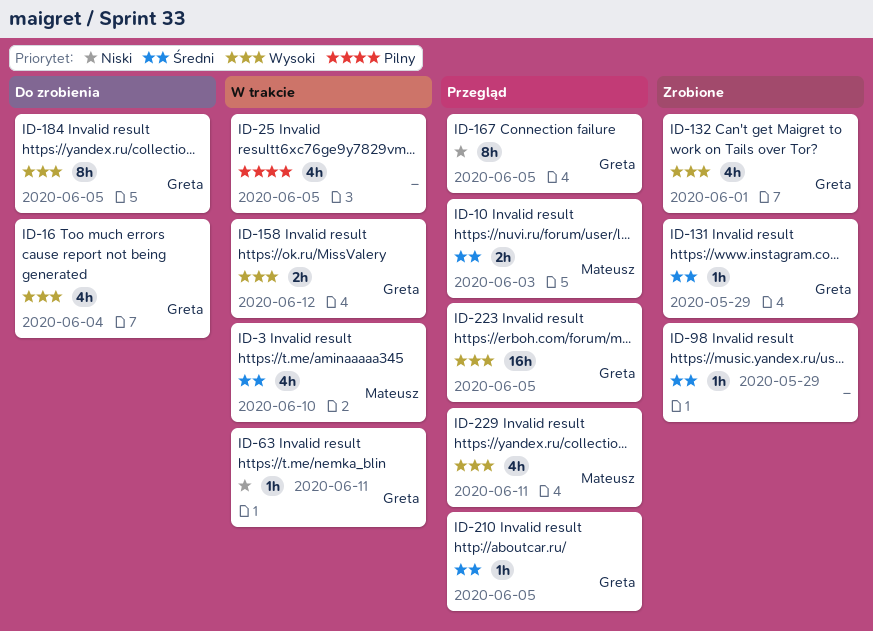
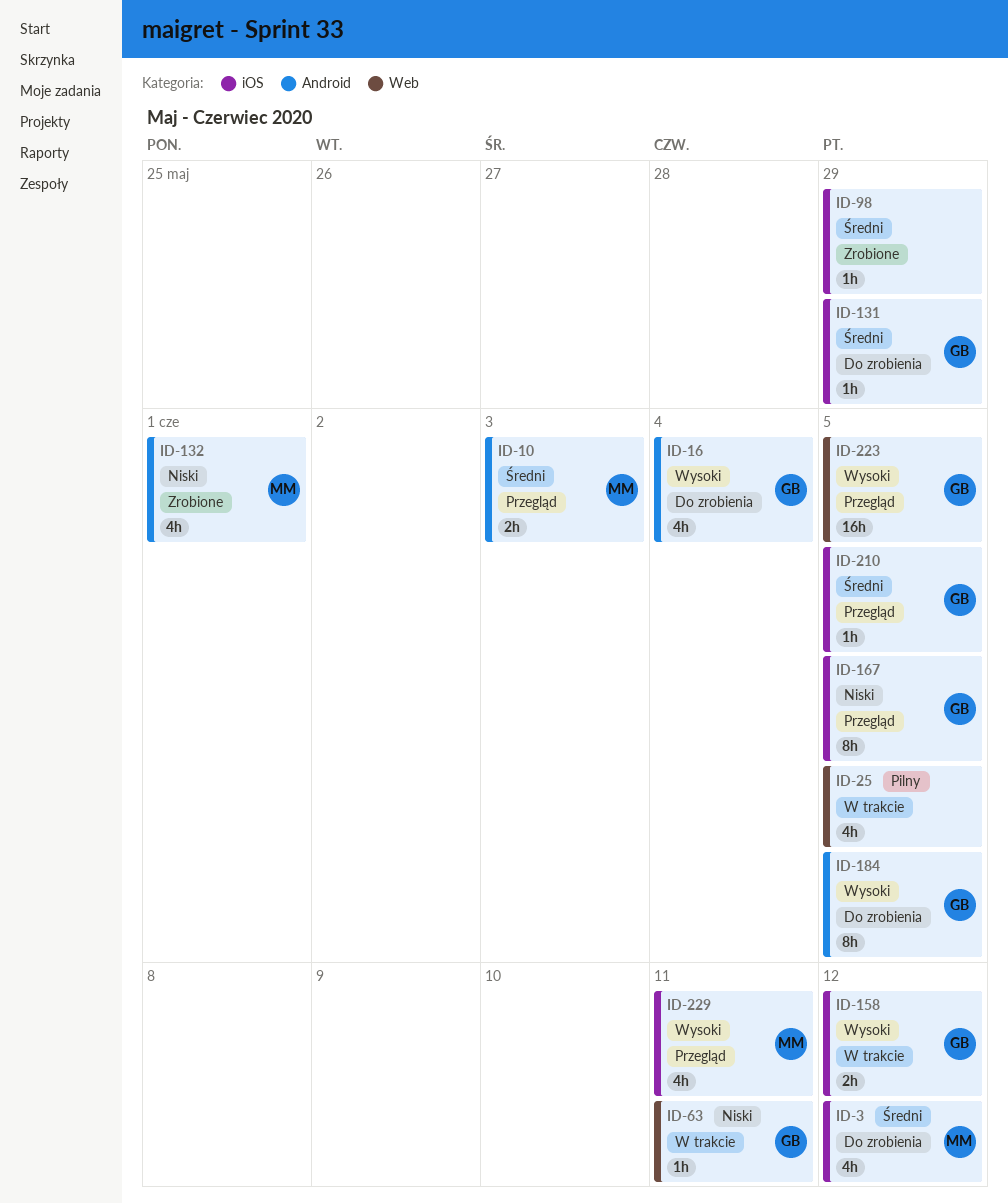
ID-3, status: W trakcie -> Do zrobienia
ID-3, due: Jun 10 -> Jun 12
ID-131, status: Zrobione -> Do zrobienia
ID-132, owner: Greta -> Mateusz
ID-132, priority: Wysoki -> Niski

